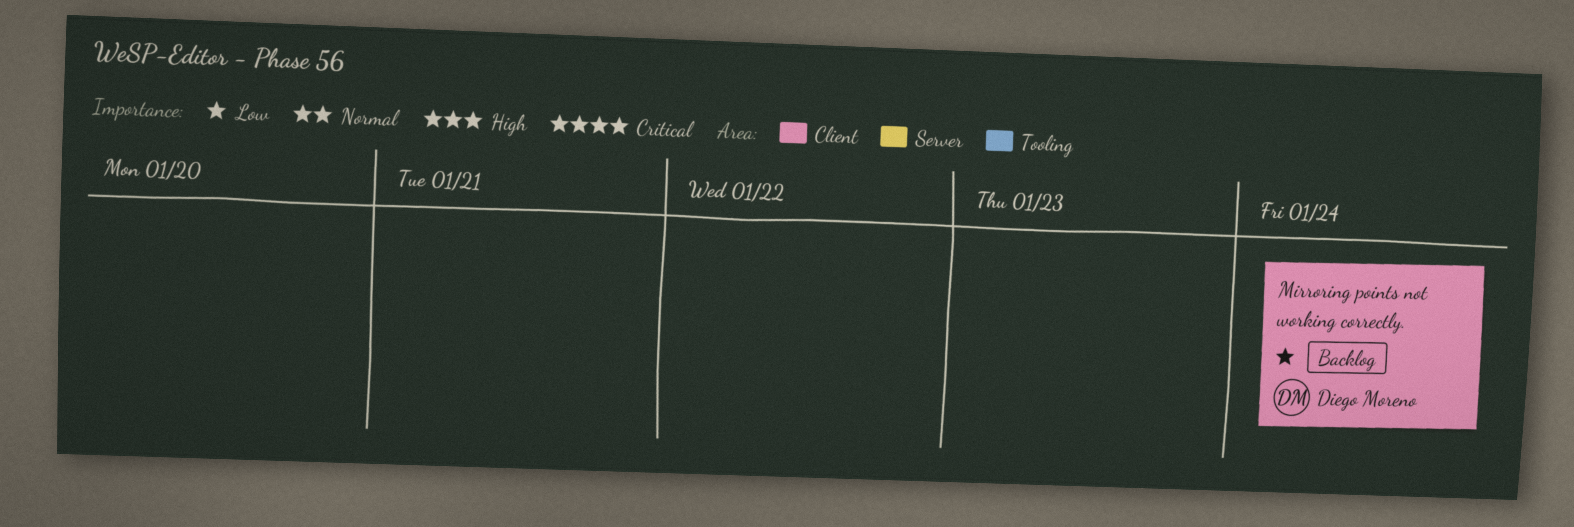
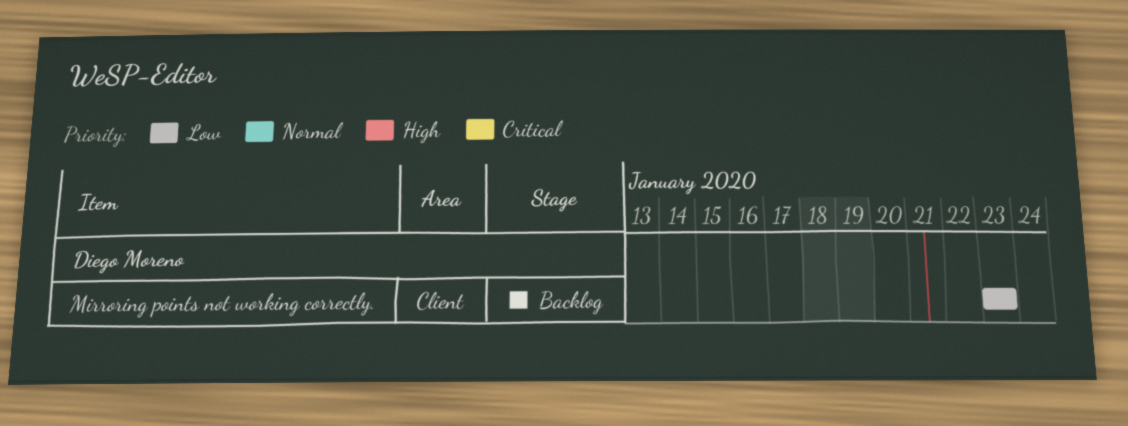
Mirroring points not working correctly., due: Jan 24 -> Jan 23

